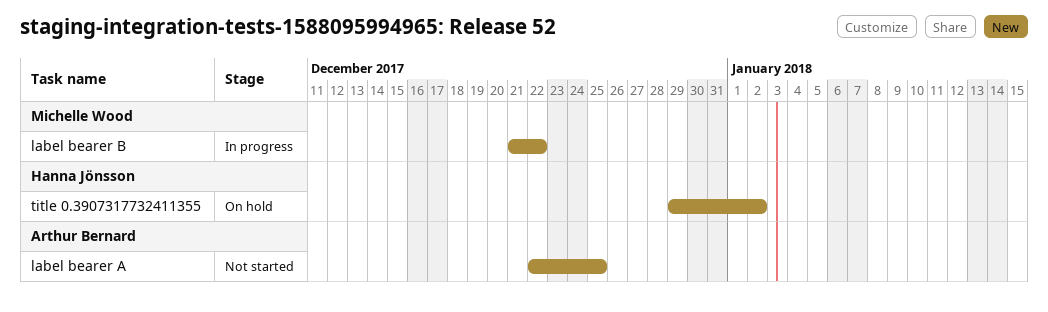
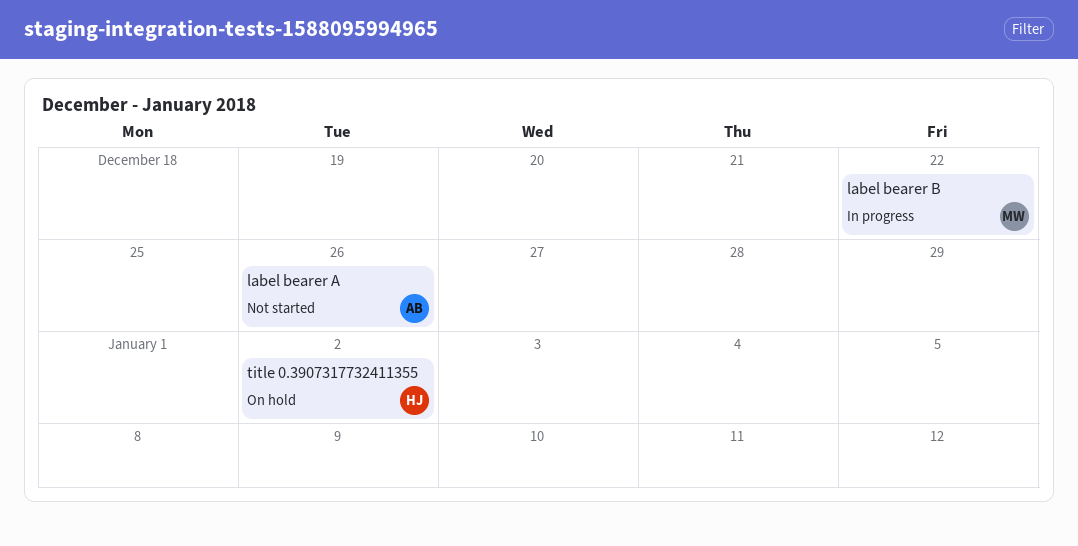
label bearer A, due: Dec 25 -> Dec 26

